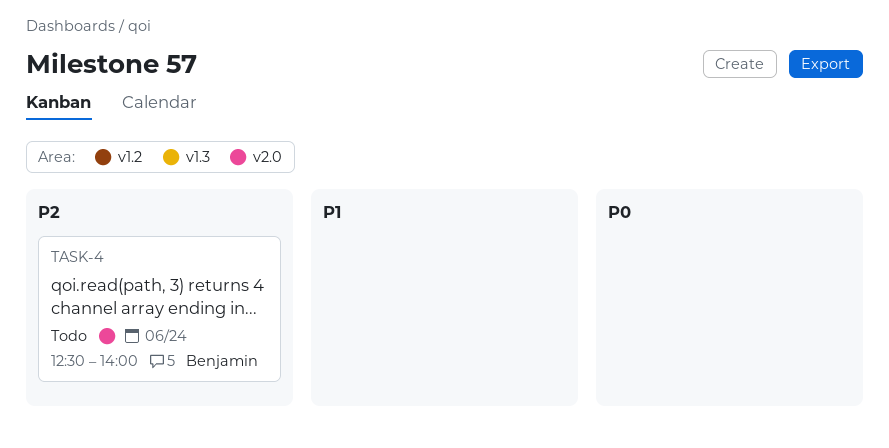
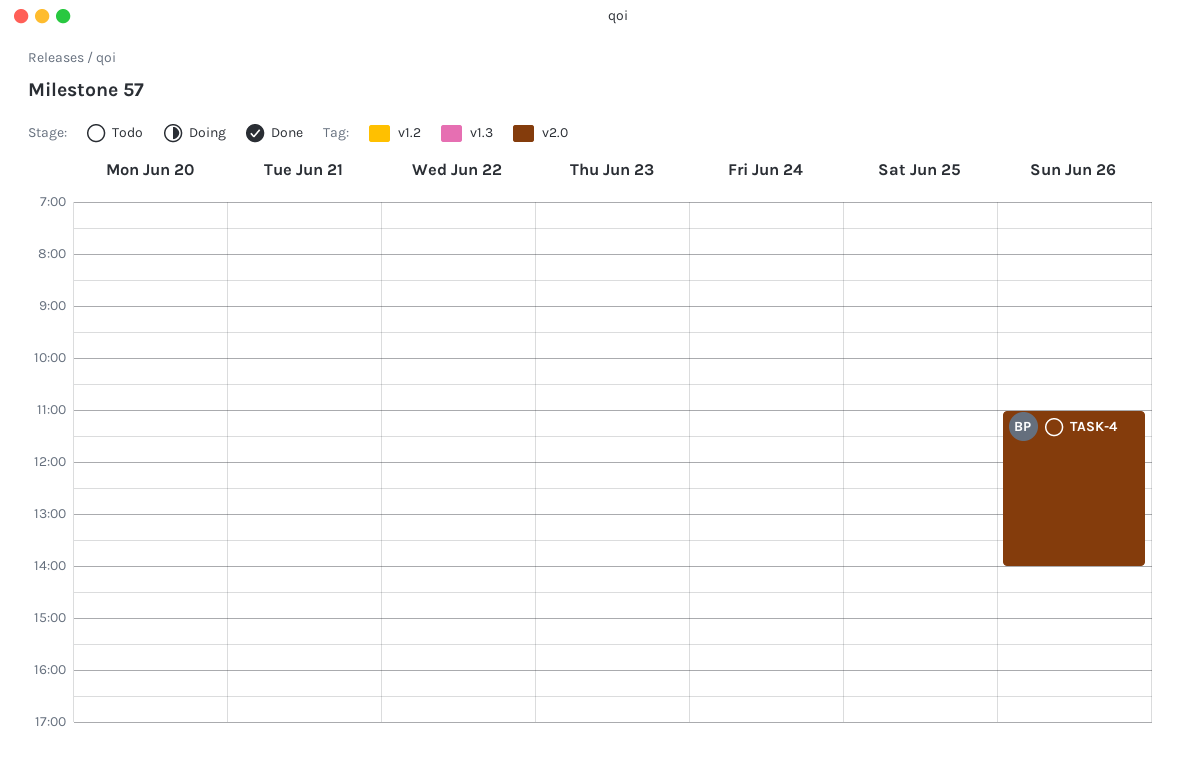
TASK-4, day: Jun 24 -> Jun 26
TASK-4, begins: 12:30 -> 11:00

